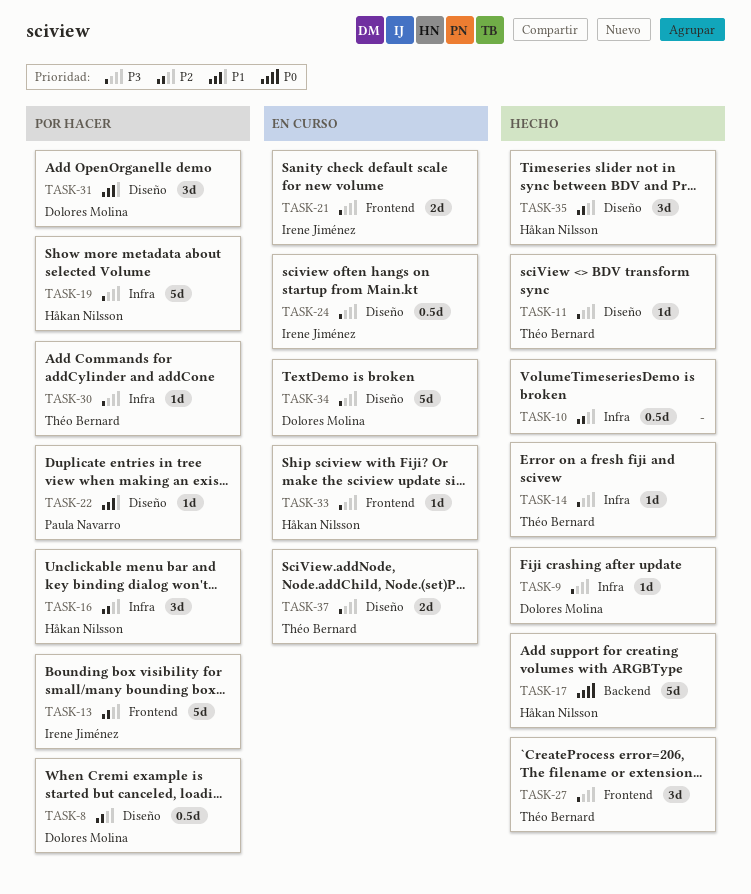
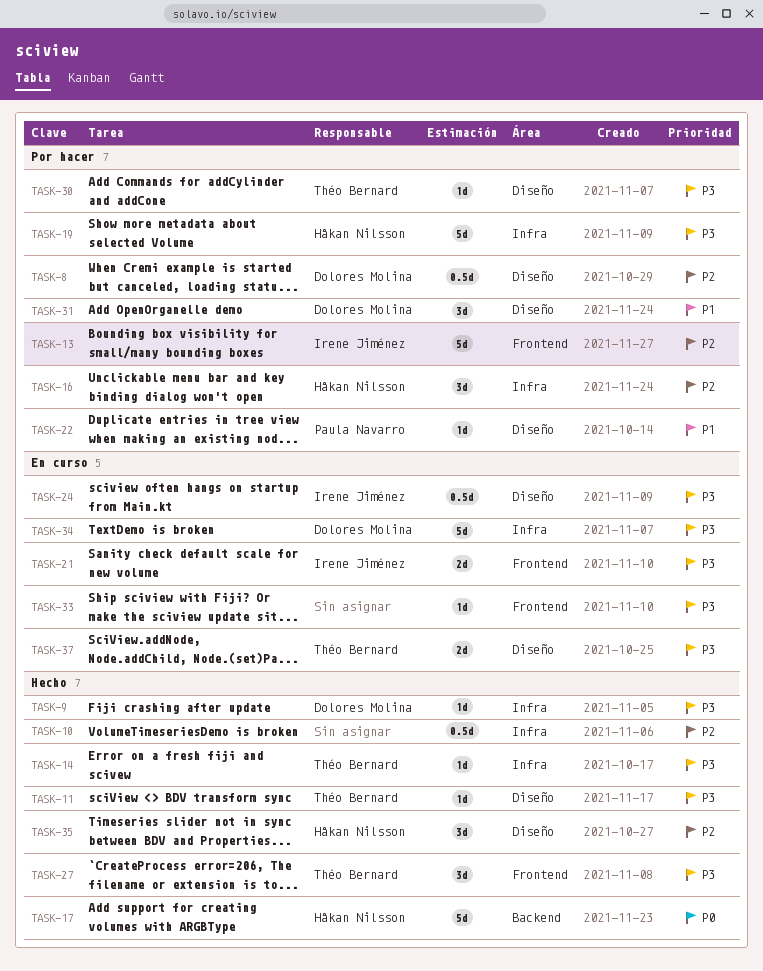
TASK-30, label: Infra -> Diseño
TASK-33, owner: Håkan Nilsson -> none
TASK-34, label: Diseño -> Infra

